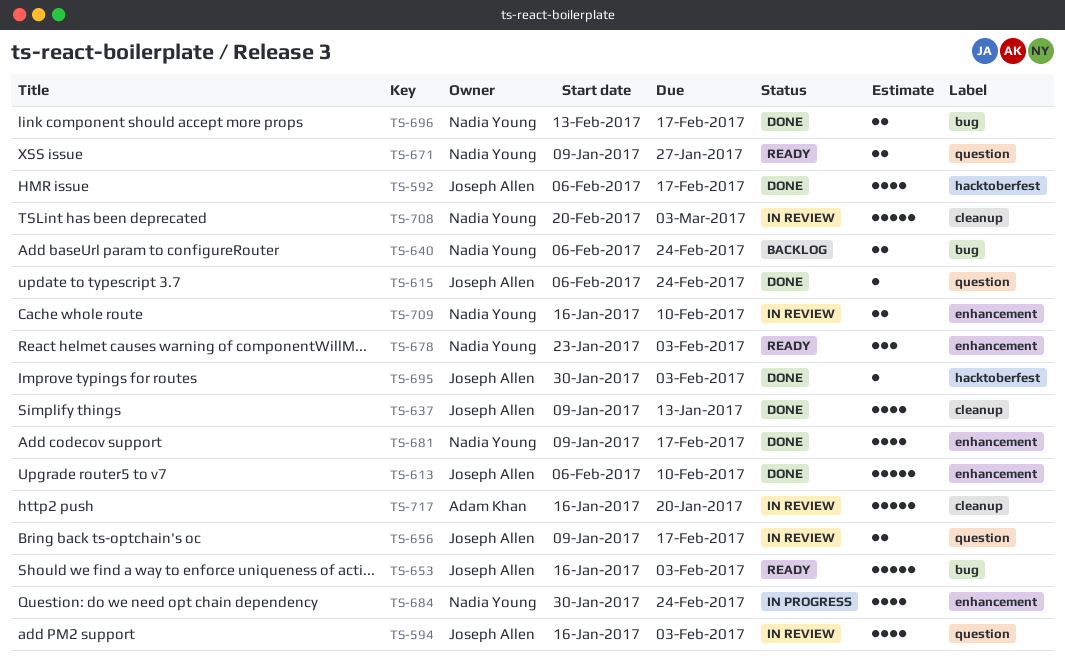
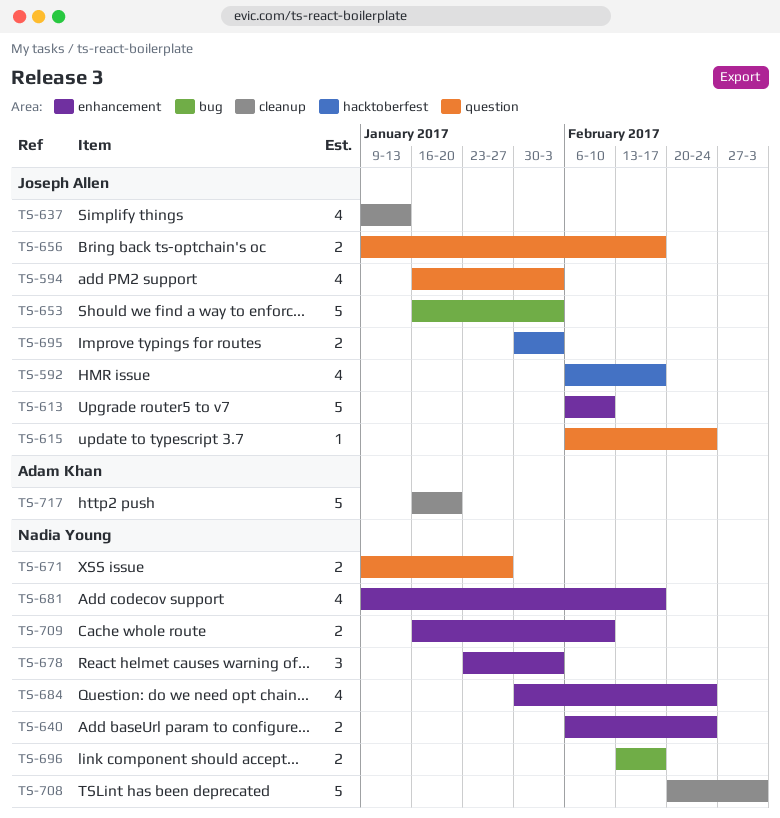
TS-640, label: bug -> enhancement
TS-695, estimate: 1 -> 2

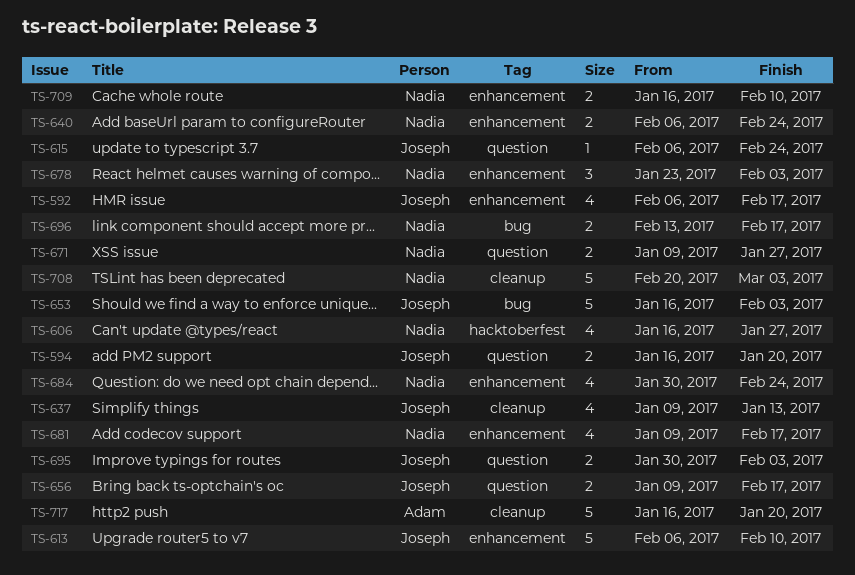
TS-592, label: hacktoberfest -> enhancement
TS-594, estimate: 4 -> 2
TS-594, due: Feb 3 -> Jan 20
TS-606: none -> present
TS-695, label: hacktoberfest -> question

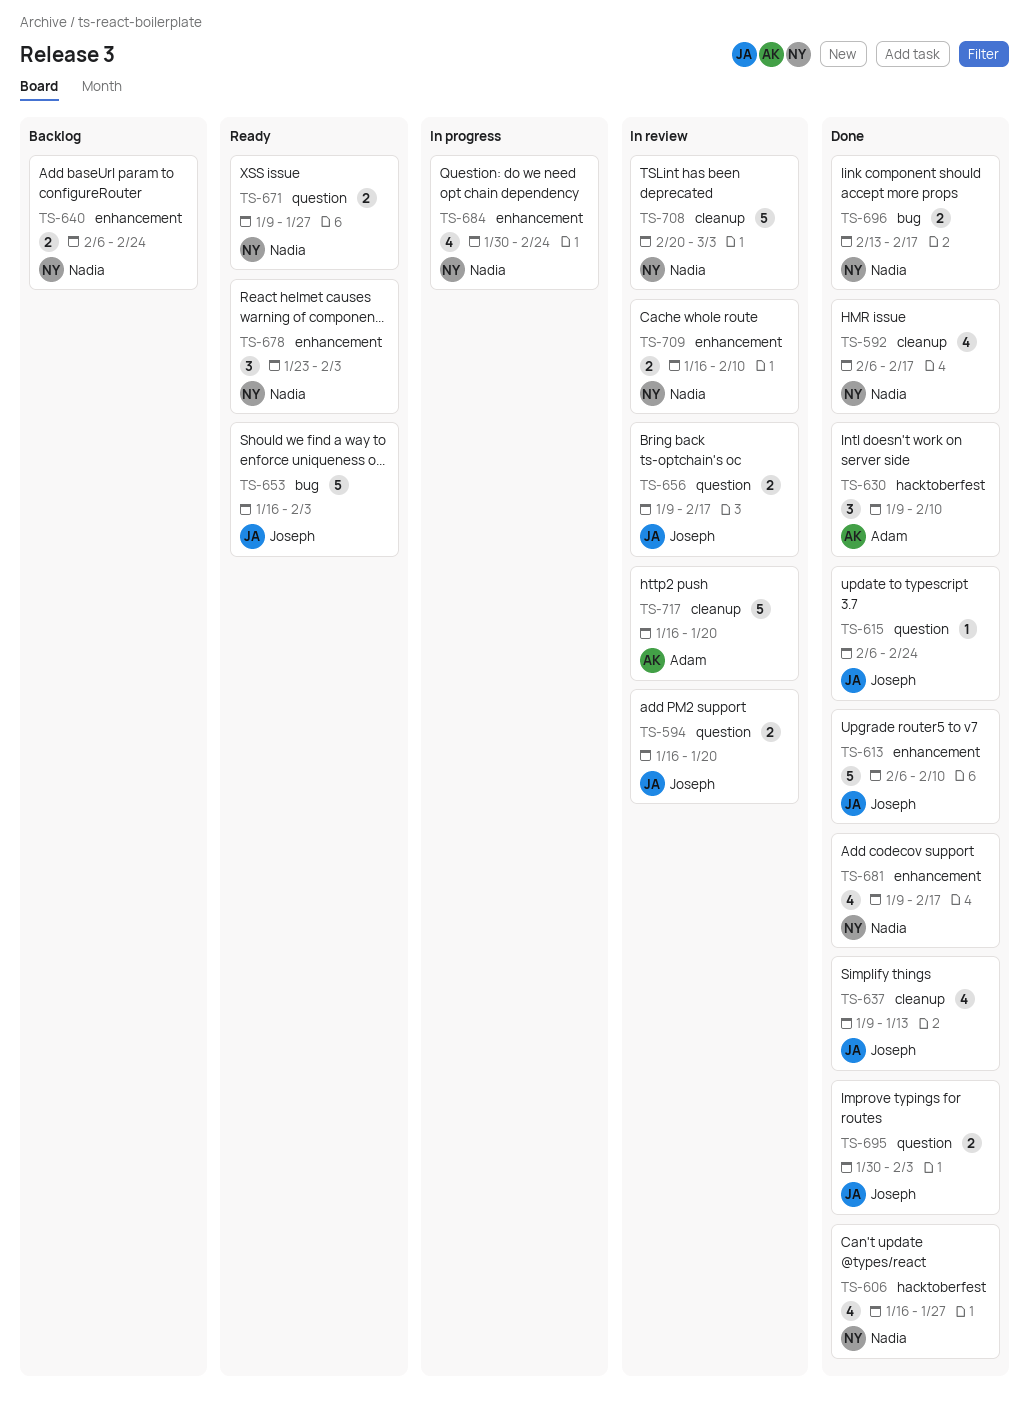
TS-592, owner: Joseph -> Nadia
TS-592, label: enhancement -> cleanup
TS-630: none -> present

